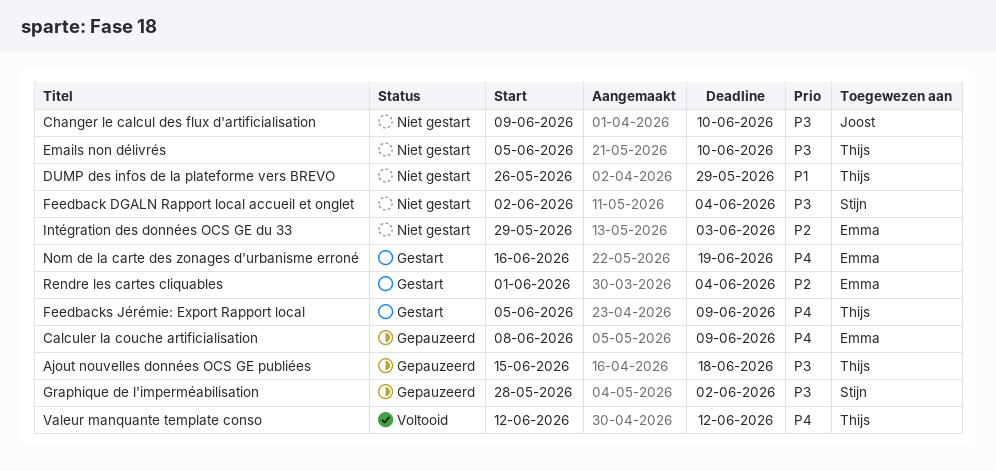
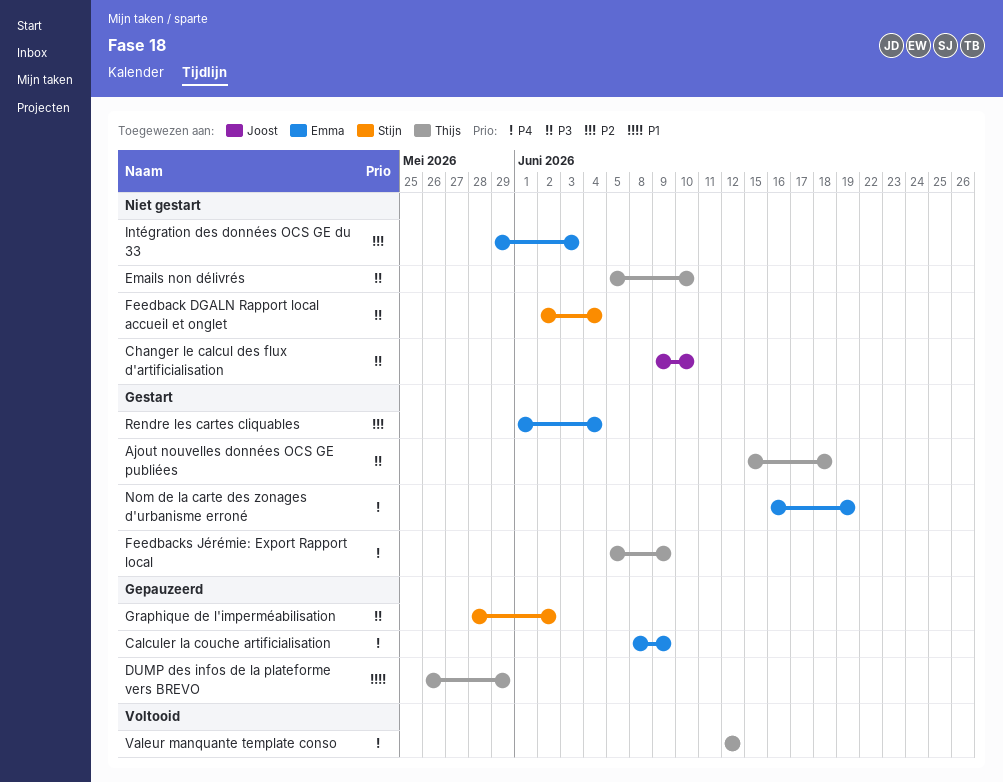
Ajout nouvelles données OCS GE publiées, status: Gepauzeerd -> Gestart
DUMP des infos de la plateforme vers BREVO, status: Niet gestart -> Gepauzeerd

